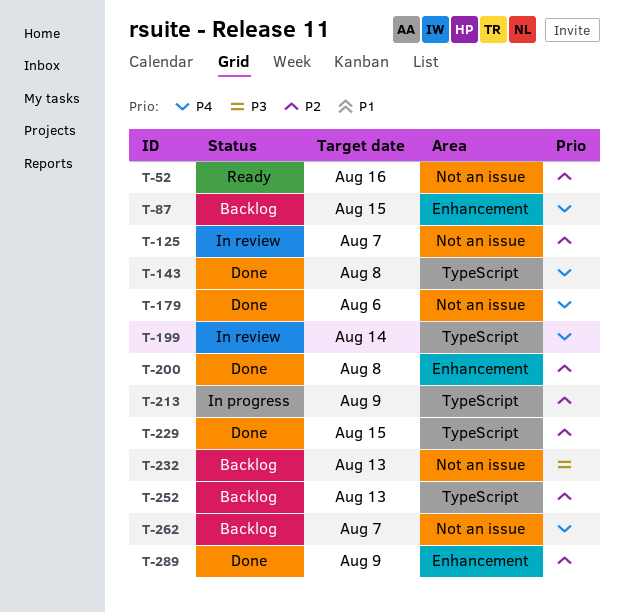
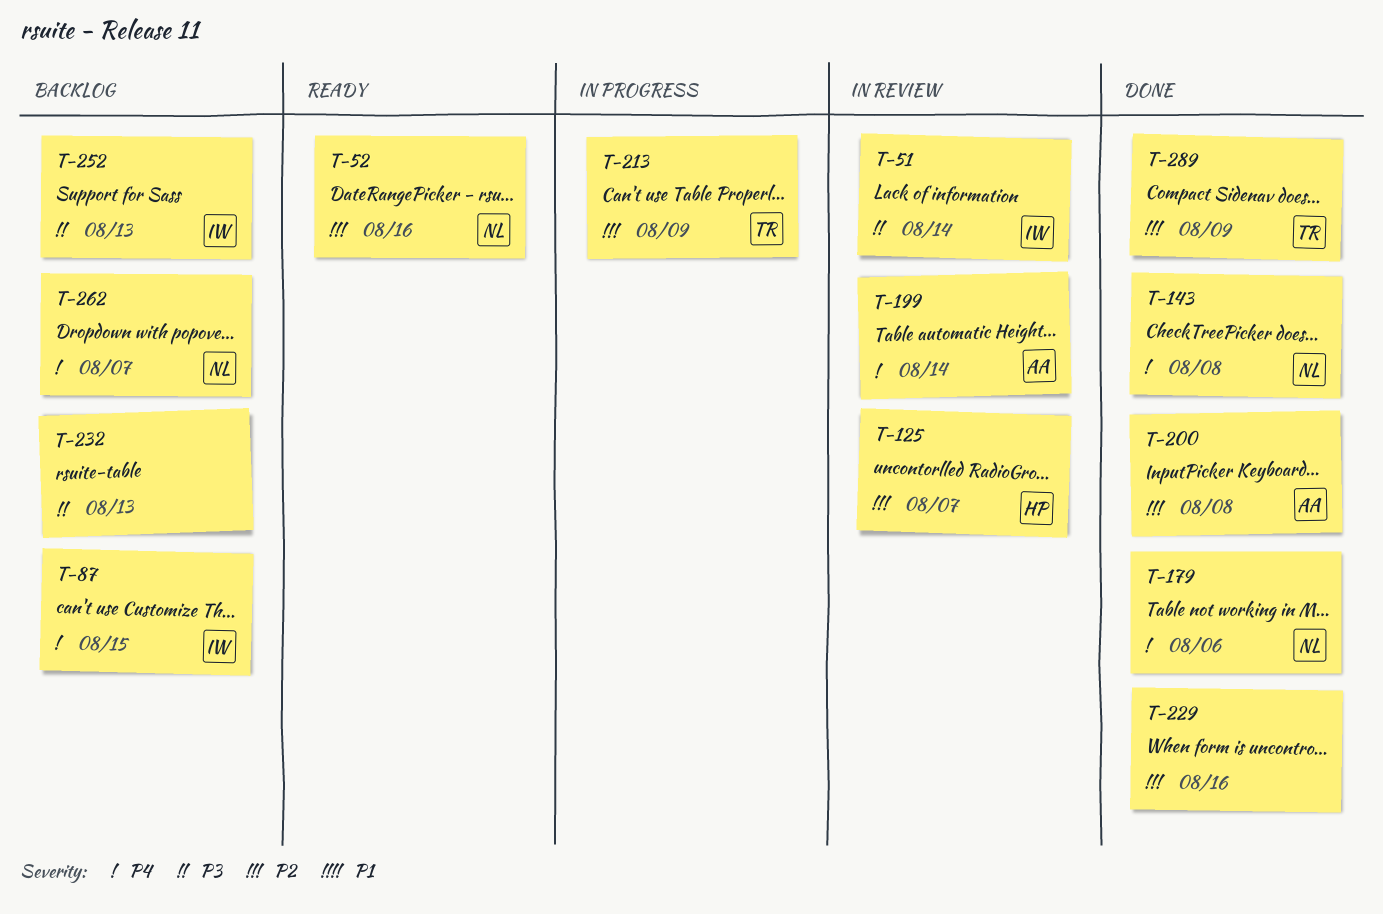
T-51: none -> present
T-229, due: Aug 15 -> Aug 16
T-252, priority: P2 -> P3

